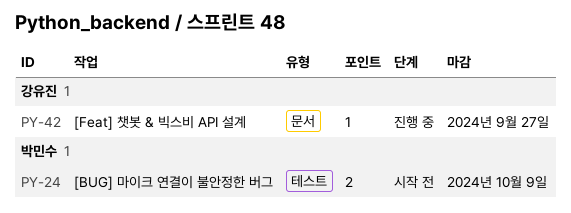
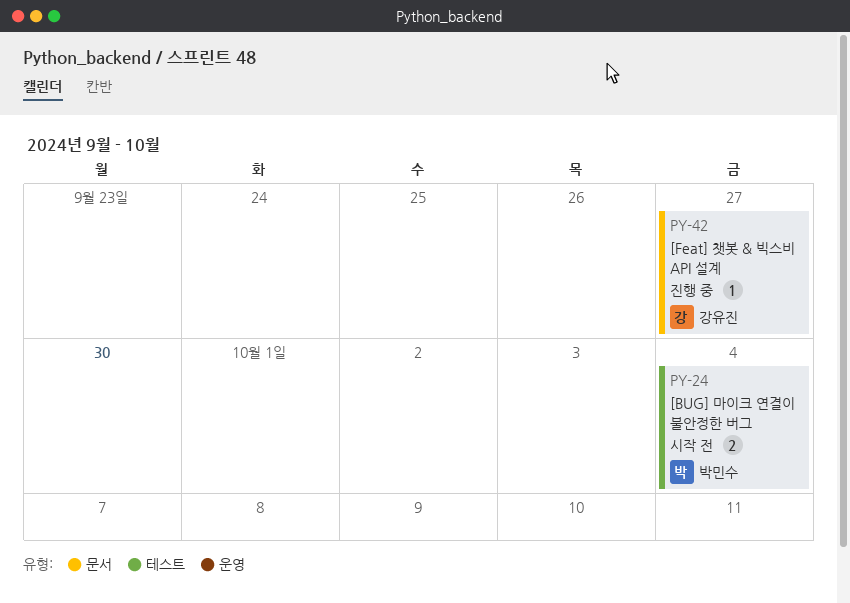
PY-24, due: Oct 9 -> Oct 4

